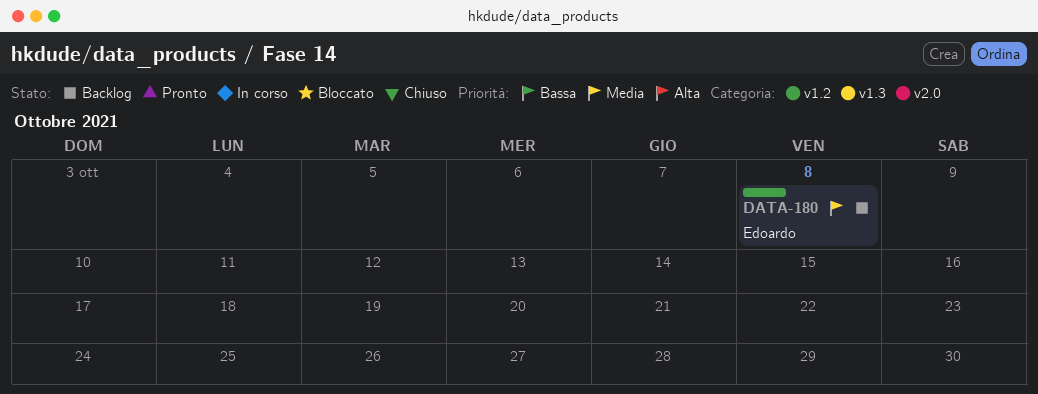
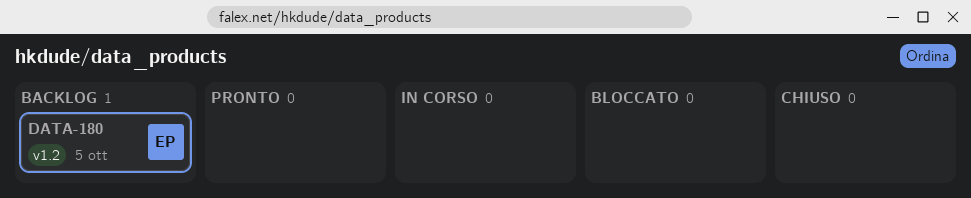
DATA-180, due: Oct 8 -> Oct 5

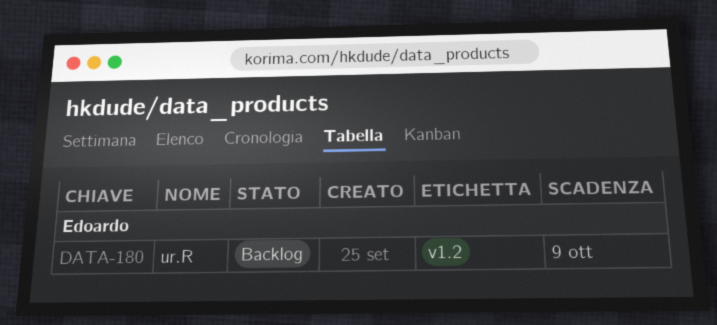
DATA-180, due: Oct 5 -> Oct 9

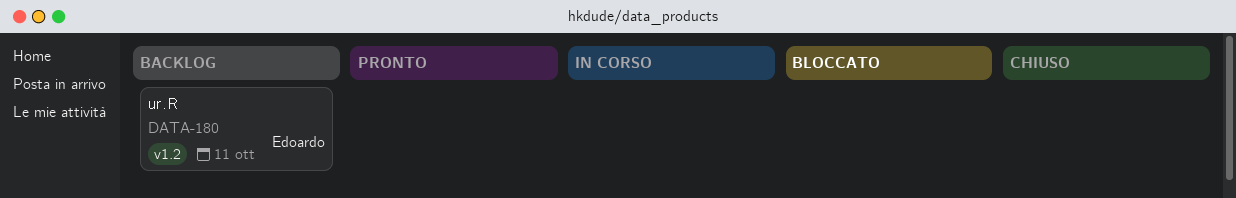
DATA-180, due: Oct 9 -> Oct 11

